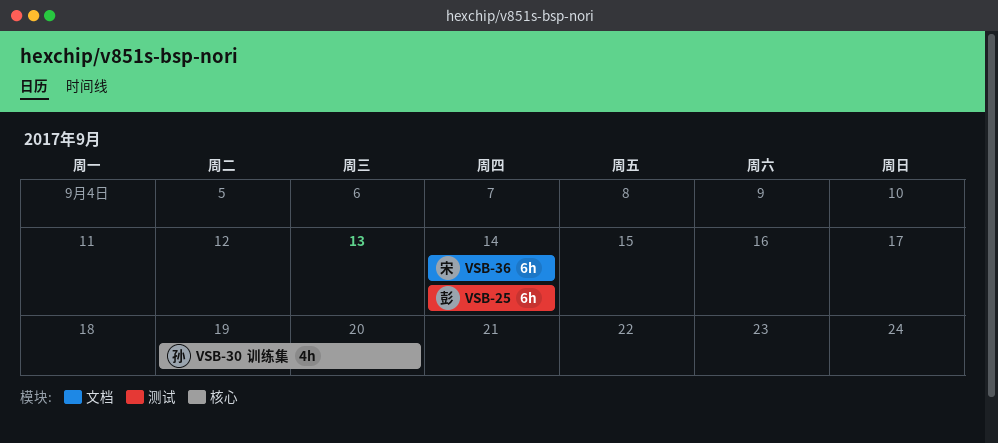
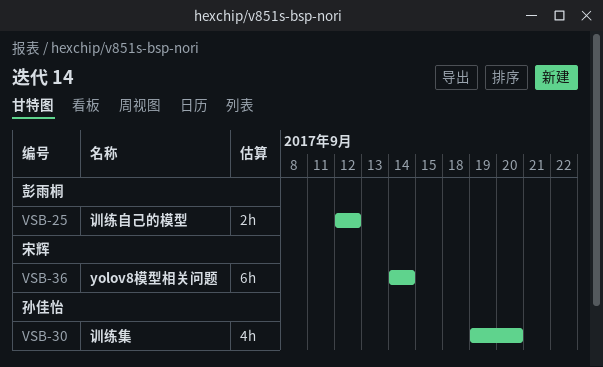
VSB-25, estimate: 6h -> 2h
VSB-25, start: Sep 14 -> Sep 12
VSB-25, due: Sep 14 -> Sep 12

